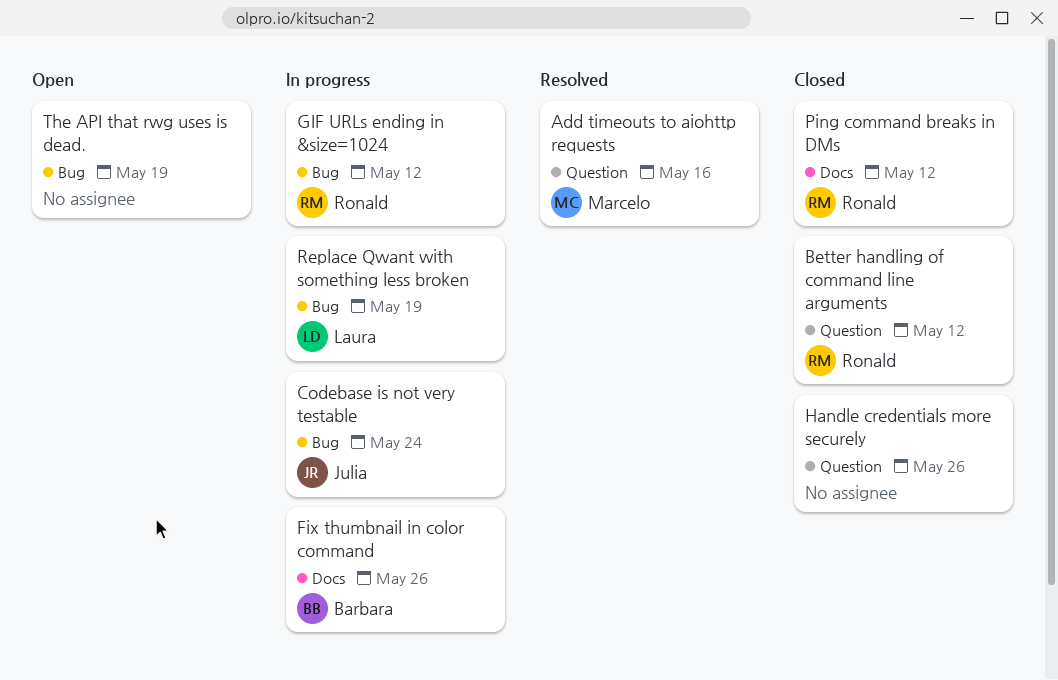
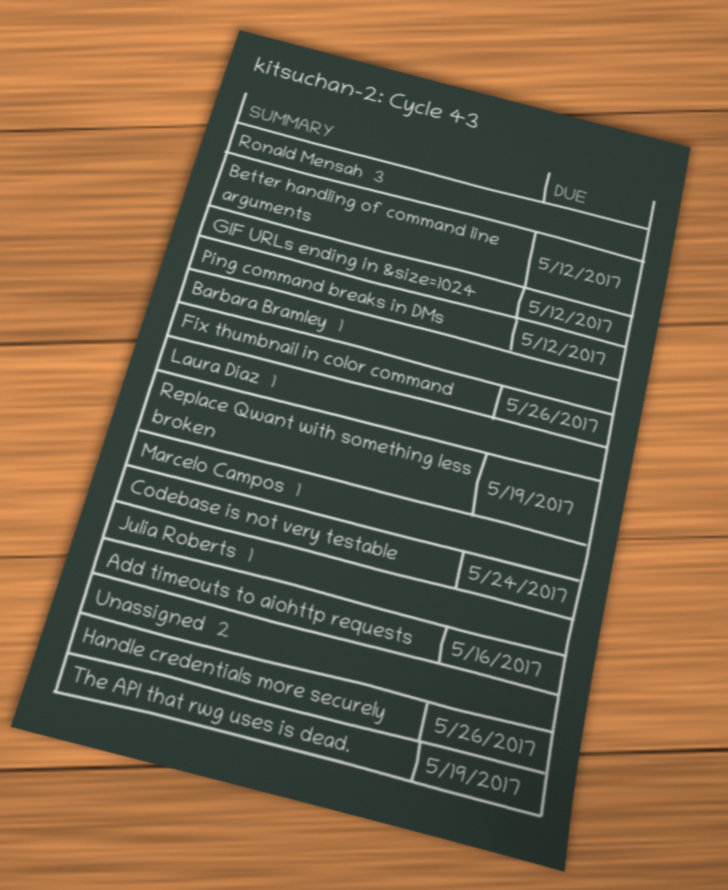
Add timeouts to aiohttp requests, owner: Marcelo Campos -> Julia Roberts
Codebase is not very testable, owner: Julia Roberts -> Marcelo Campos

